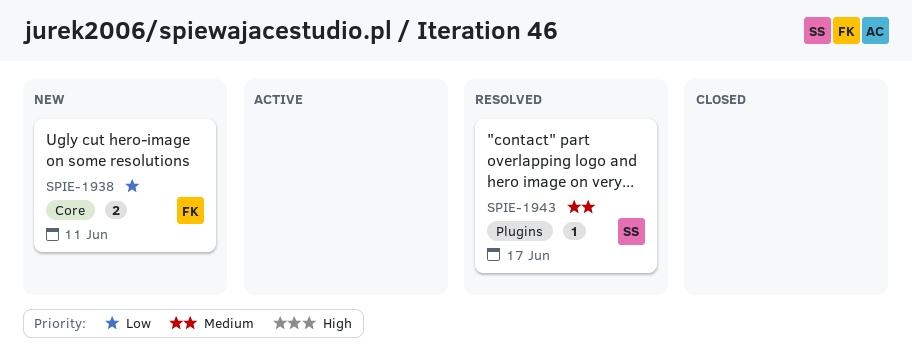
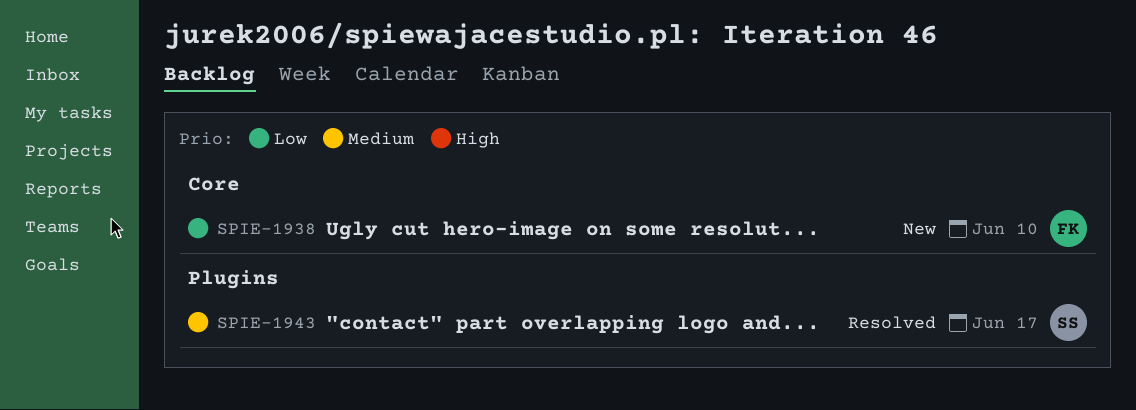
SPIE-1938, due: Jun 11 -> Jun 10

